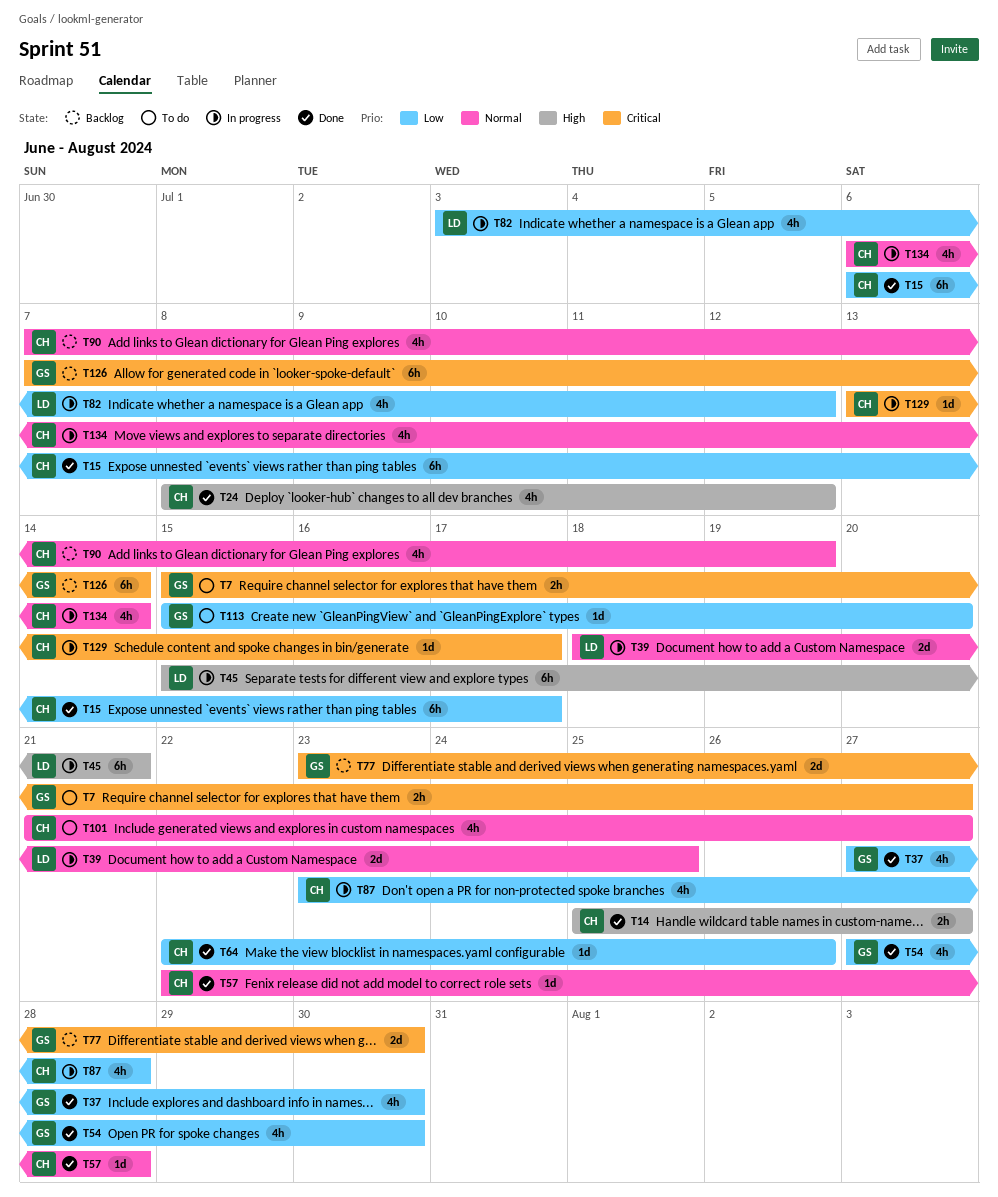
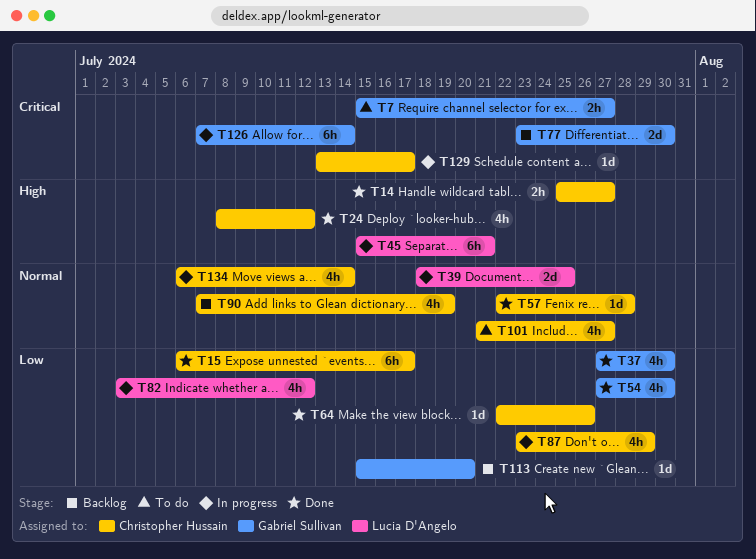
T87, due: Jul 28 -> Jul 29
T113, status: To do -> Backlog
T126, status: Backlog -> In progress

